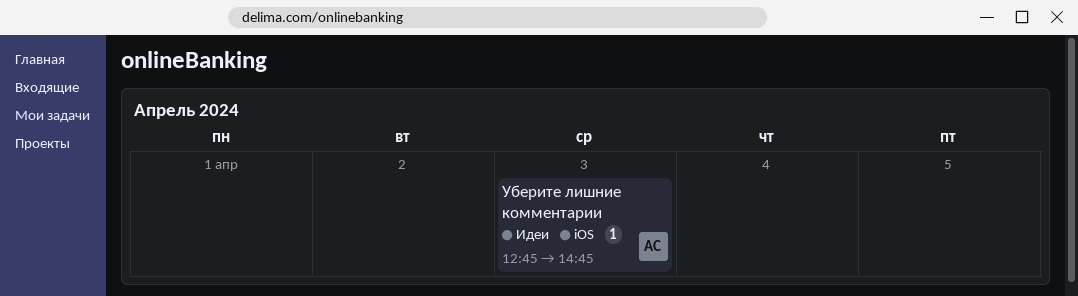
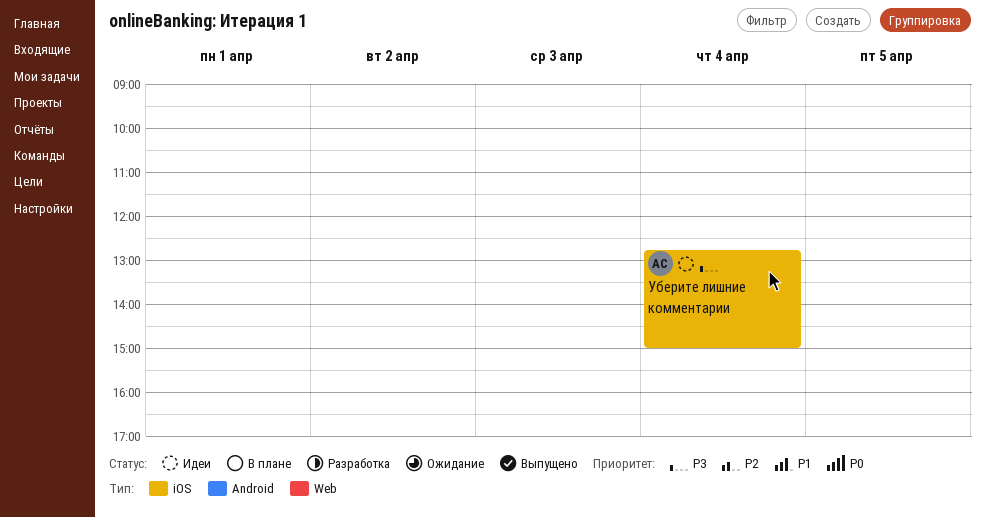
Уберите лишние комментарии, day: Apr 3 -> Apr 4
Уберите лишние комментарии, ends: 14:45 -> 15:00

